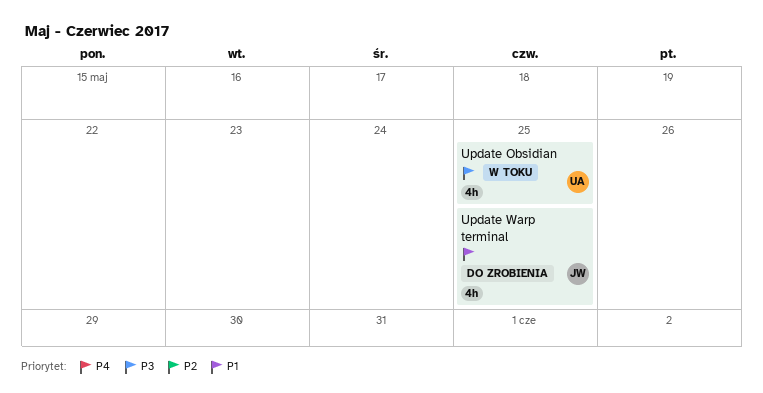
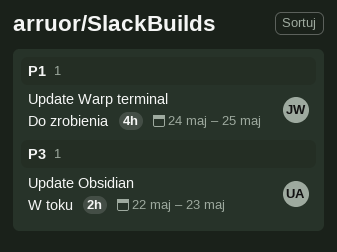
Update Obsidian, estimate: 4h -> 2h
Update Obsidian, due: May 25 -> May 23

